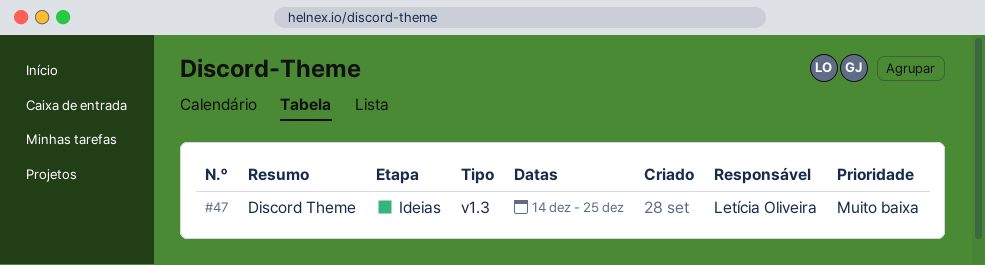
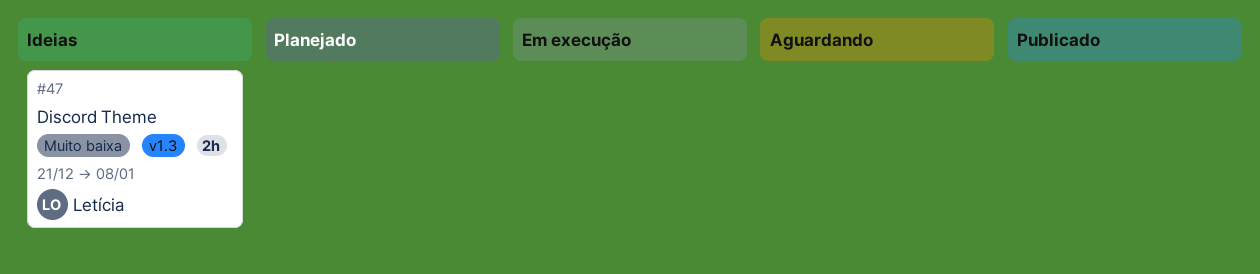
#47, start: Dec 14 -> Dec 21
#47, due: Dec 25 -> Jan 8

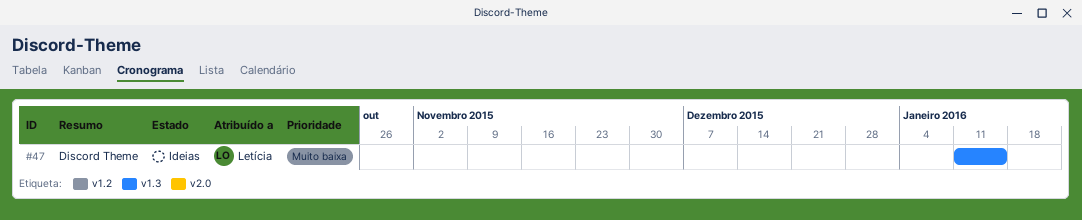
#47, start: Dec 21 -> Jan 11
#47, due: Jan 8 -> Jan 15

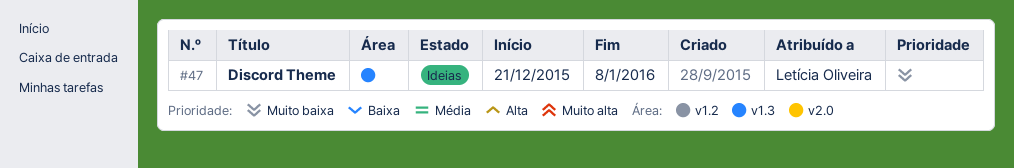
#47, start: Jan 11 -> Dec 21
#47, due: Jan 15 -> Jan 8

